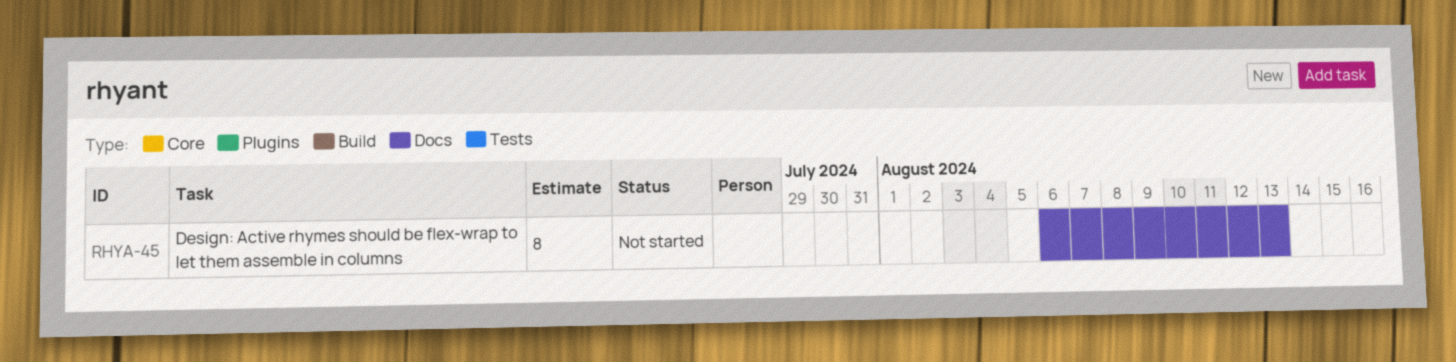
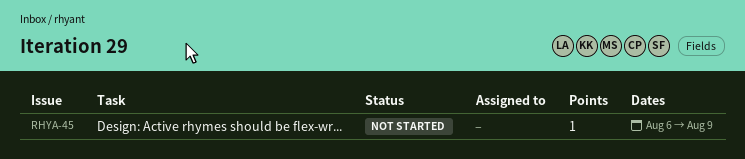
RHYA-45, estimate: 8 -> 1
RHYA-45, due: Aug 13 -> Aug 9

